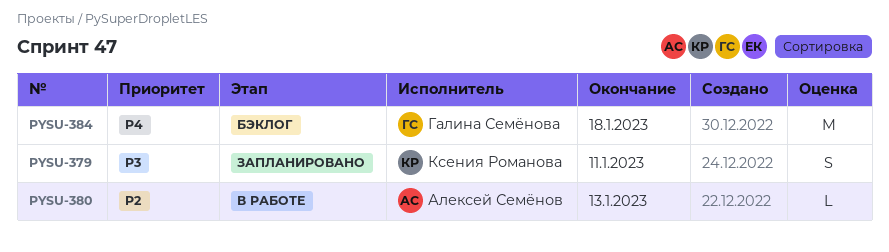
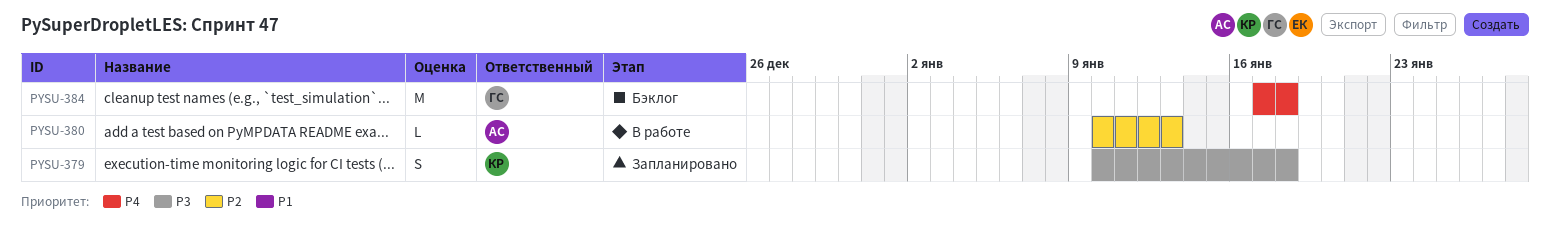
PYSU-379, due: Jan 11 -> Jan 18

